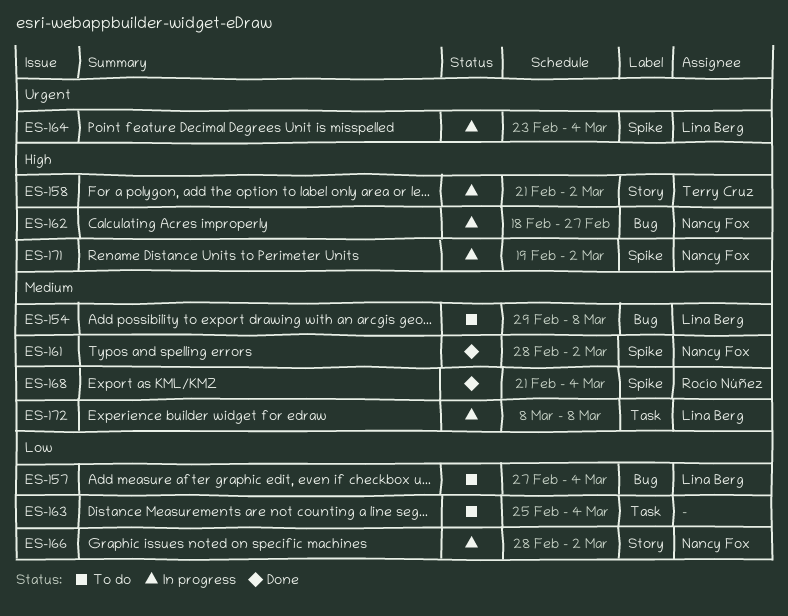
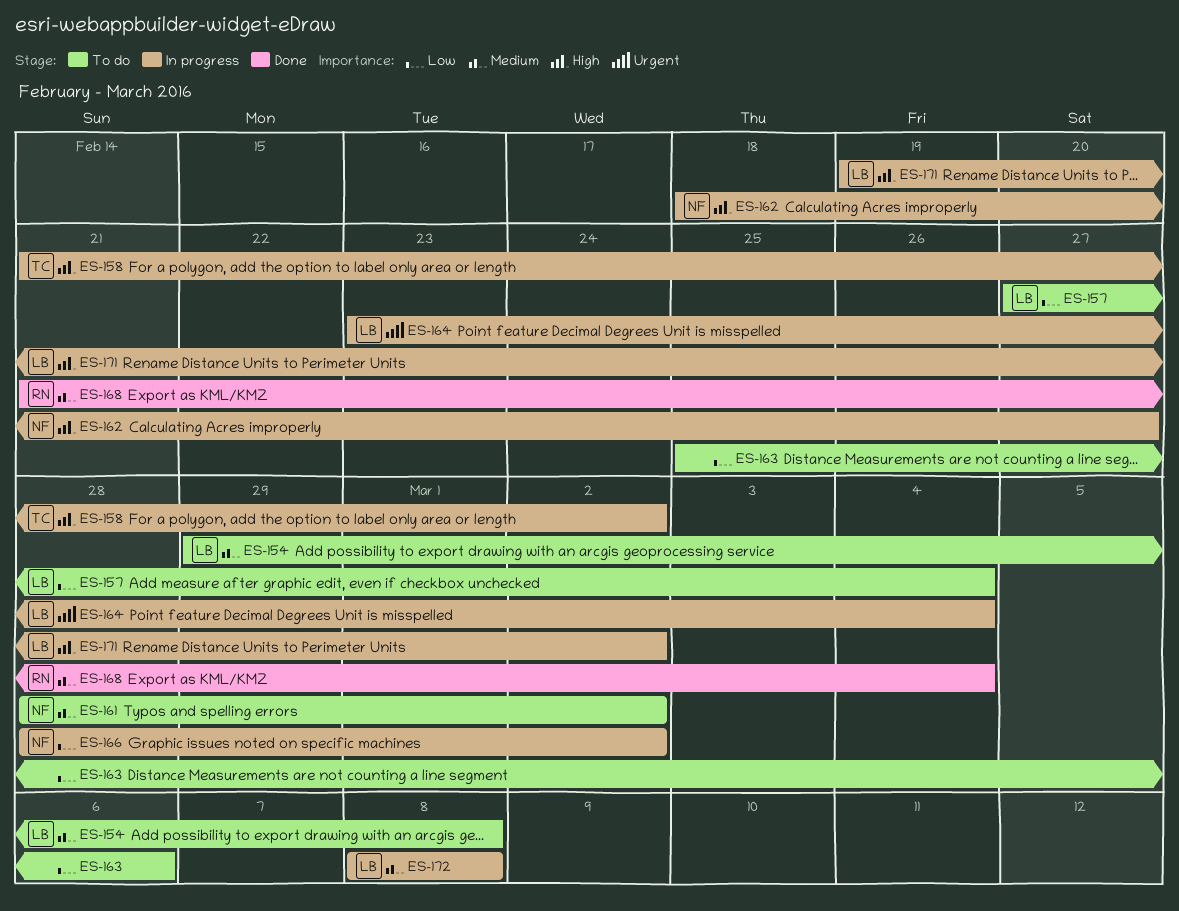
ES-161, status: Done -> To do
ES-163, due: Mar 4 -> Mar 6
ES-171, owner: Nancy Fox -> Lina Berg

